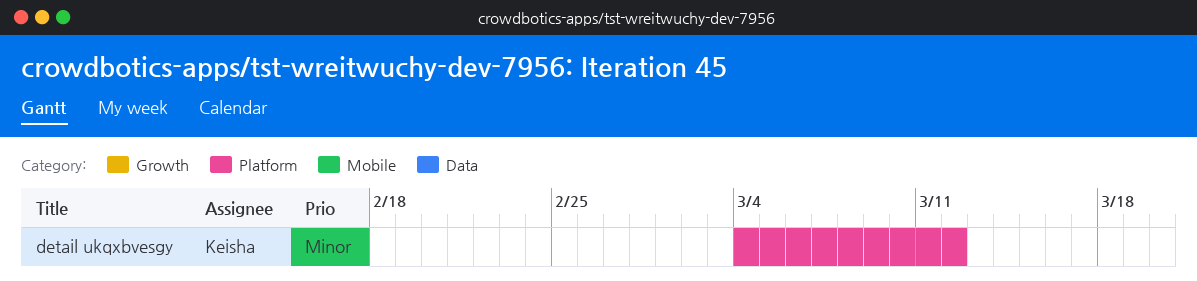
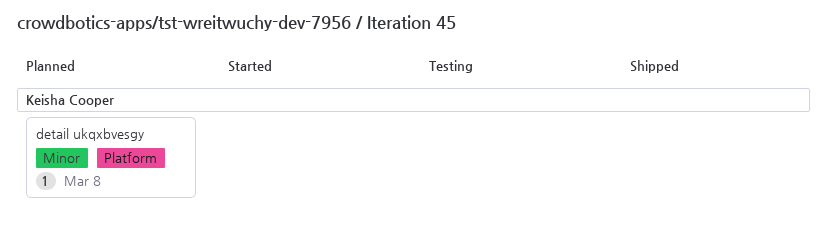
detail ukqxbvesgy, due: Mar 12 -> Mar 8

